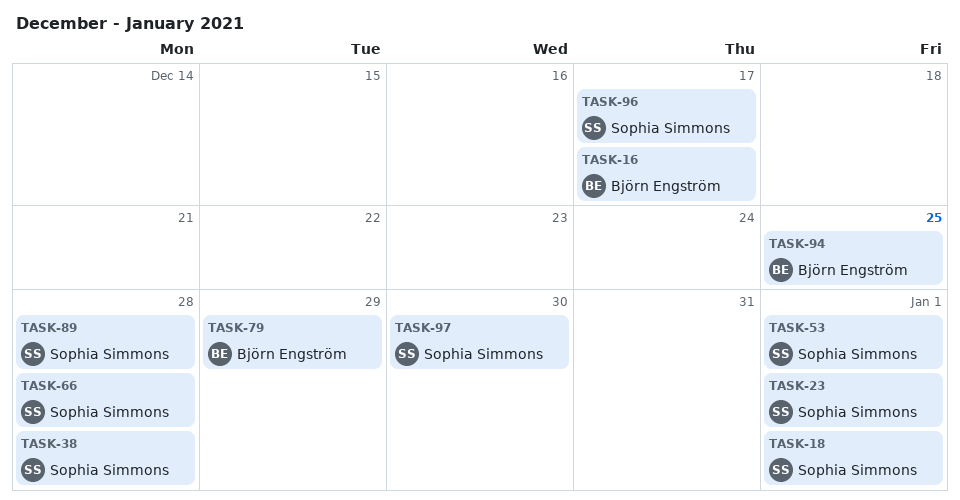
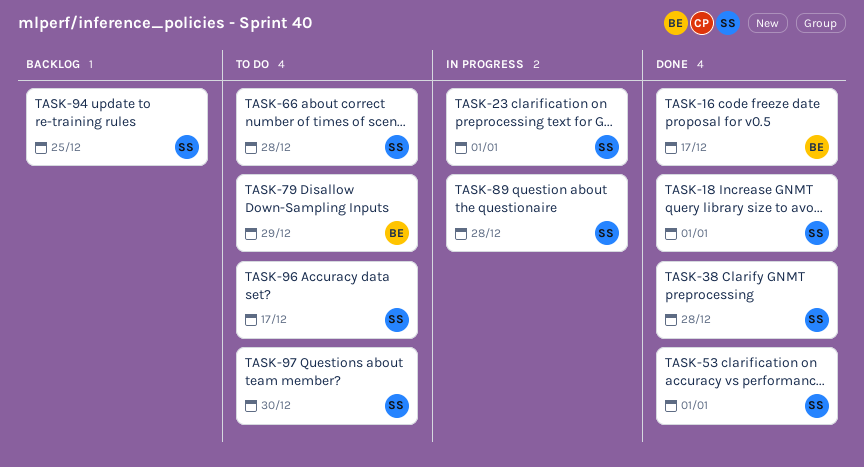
TASK-94, owner: Björn Engström -> Sophia Simmons

